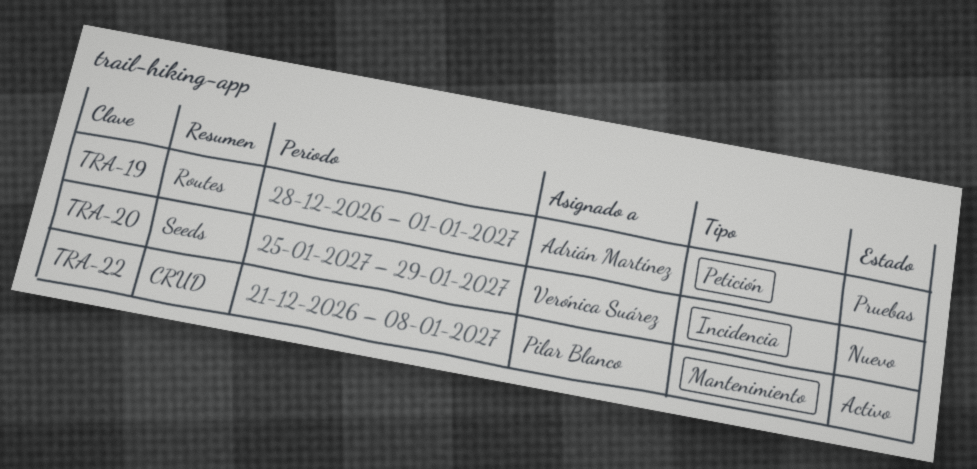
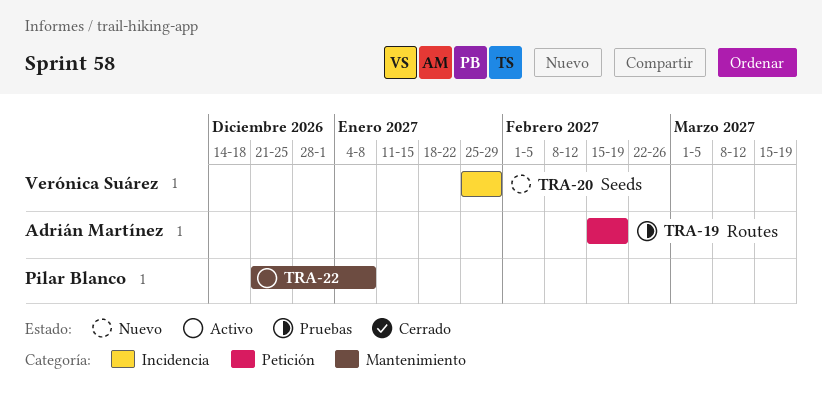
TRA-19, start: Dec 28 -> Feb 15
TRA-19, due: Jan 1 -> Feb 19

